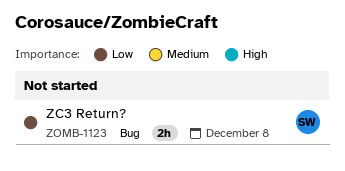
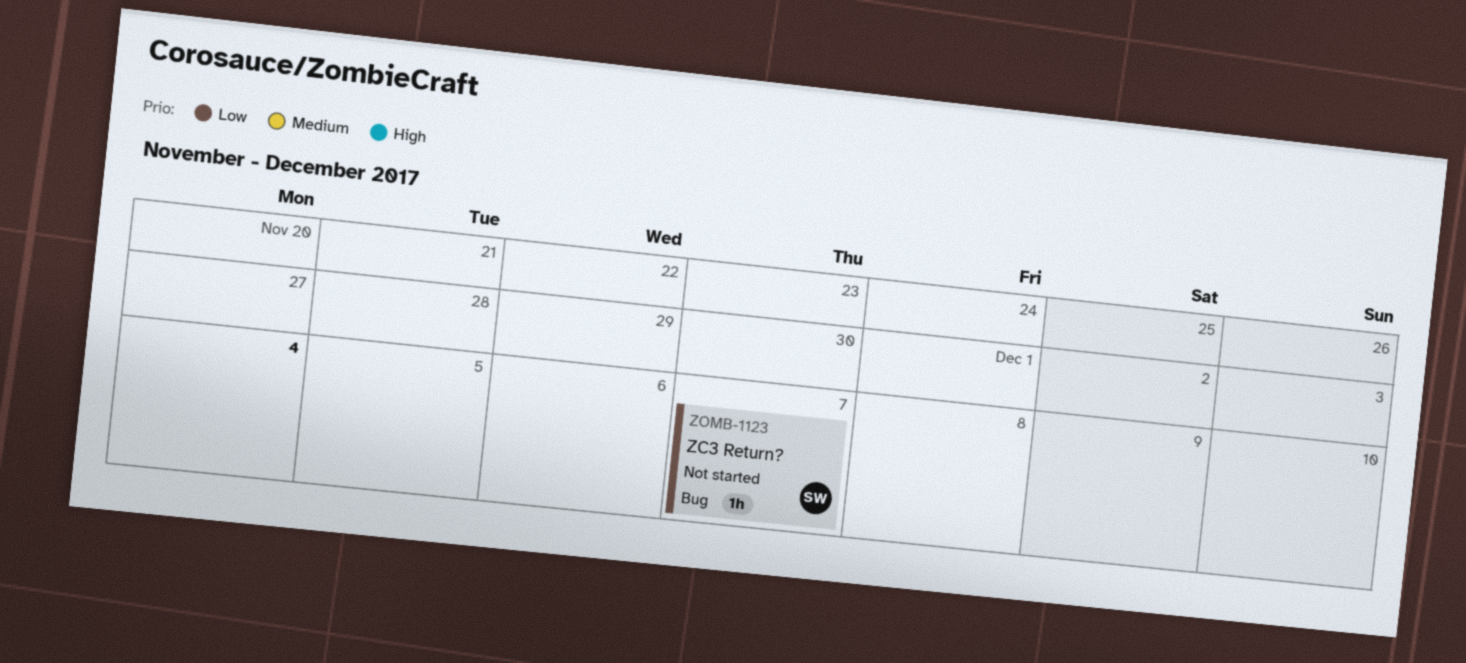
ZOMB-1123, estimate: 2h -> 1h
ZOMB-1123, due: Dec 8 -> Dec 7

